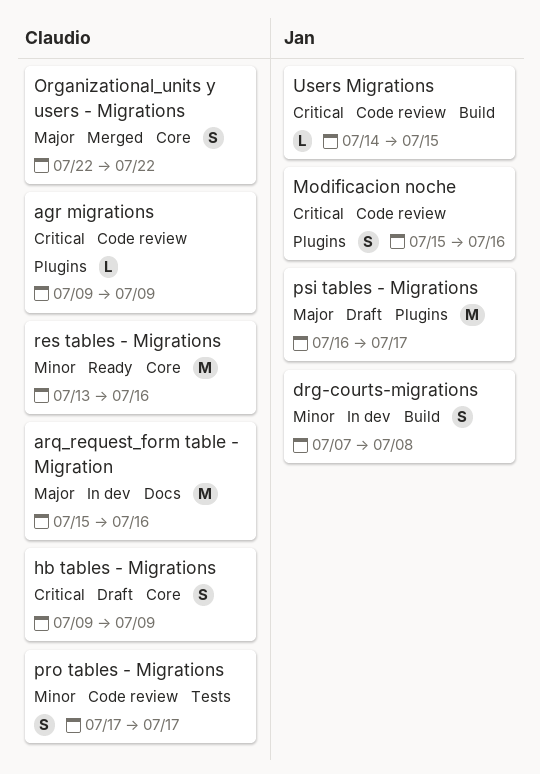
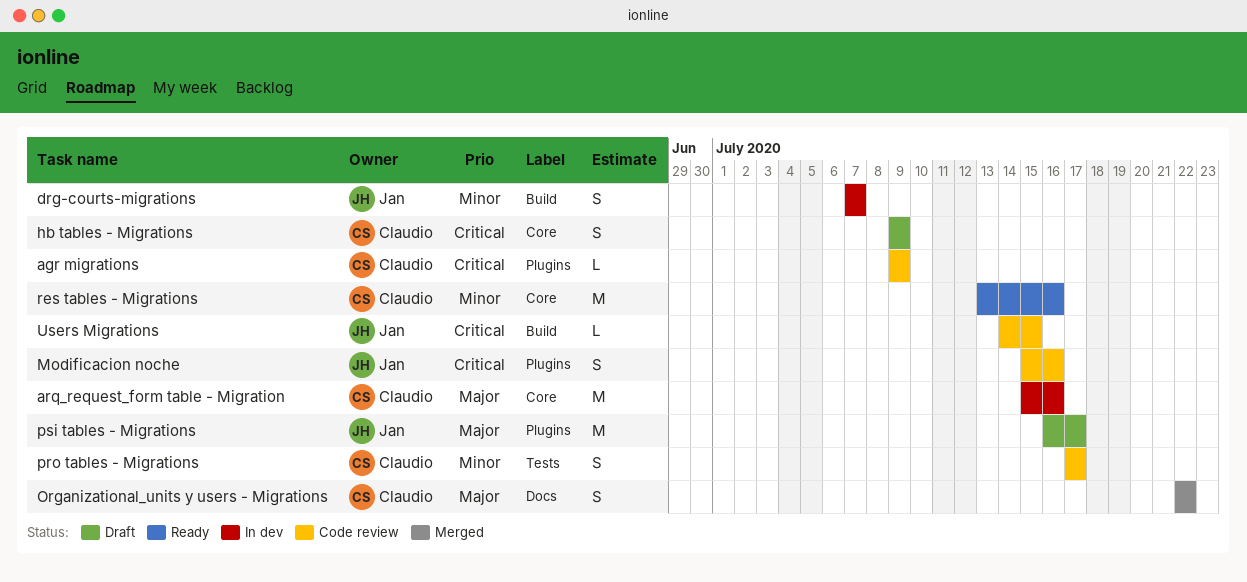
arq_request_form table - Migration, label: Docs -> Core
drg-courts-migrations, due: Jul 8 -> Jul 7
Organizational_units y users - Migrations, label: Core -> Docs

